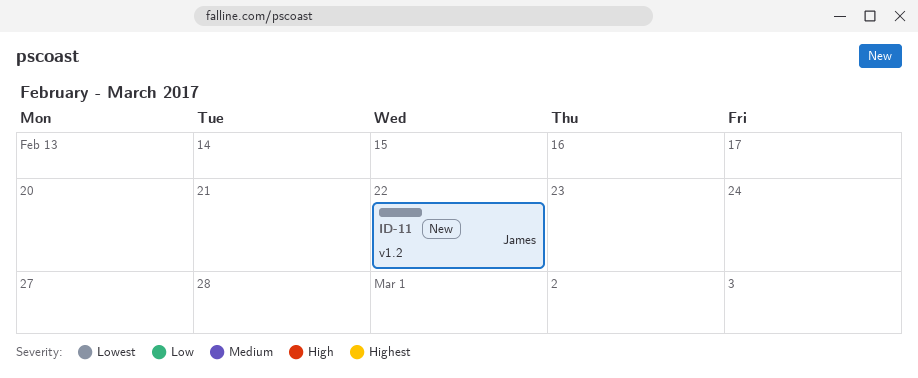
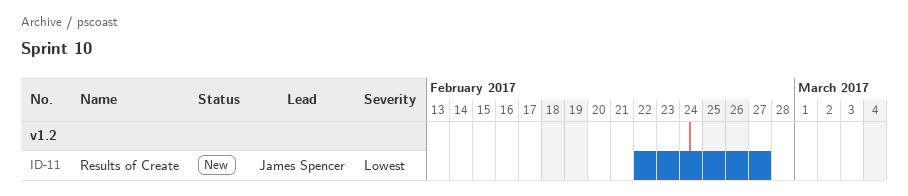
ID-11, due: Feb 22 -> Feb 27

